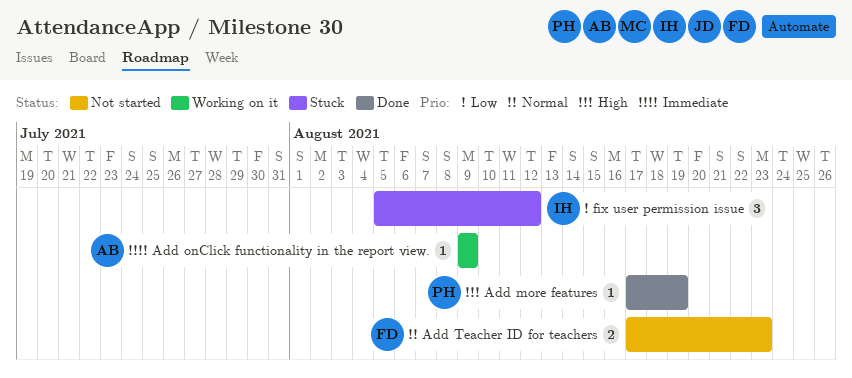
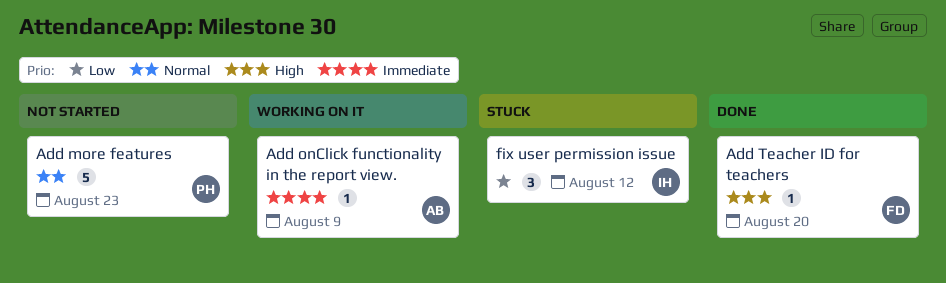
Add more features, status: Done -> Not started
Add more features, priority: High -> Normal
Add more features, estimate: 1 -> 5
Add more features, due: Aug 19 -> Aug 23
Add Teacher ID for teachers, status: Not started -> Done
Add Teacher ID for teachers, priority: Normal -> High
Add Teacher ID for teachers, estimate: 2 -> 1
Add Teacher ID for teachers, due: Aug 23 -> Aug 20

